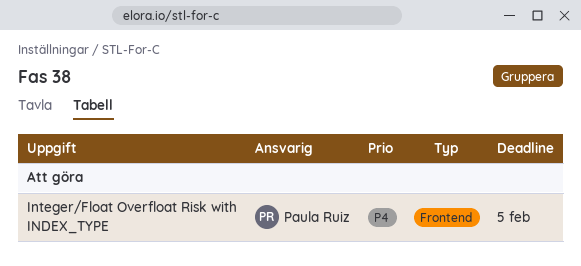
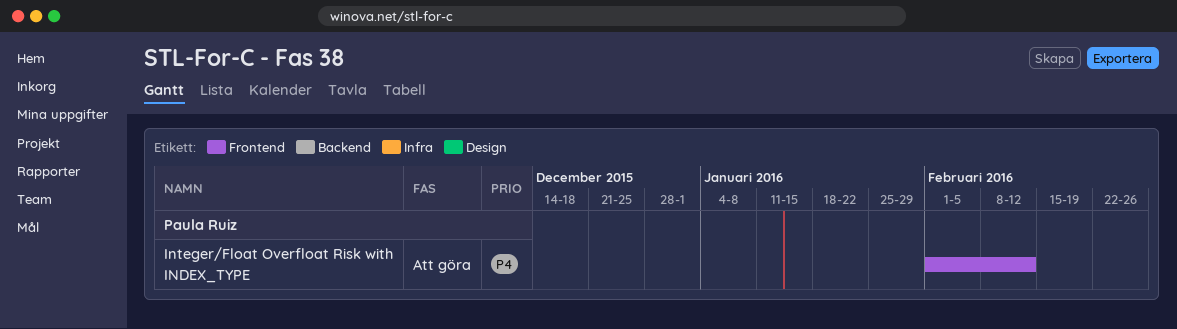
Integer/Float Overfloat Risk with INDEX_TYPE, due: Feb 5 -> Feb 12

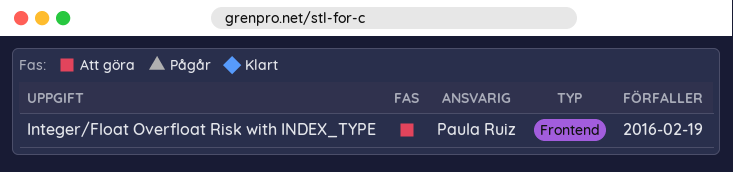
Integer/Float Overfloat Risk with INDEX_TYPE, due: Feb 12 -> Feb 19

